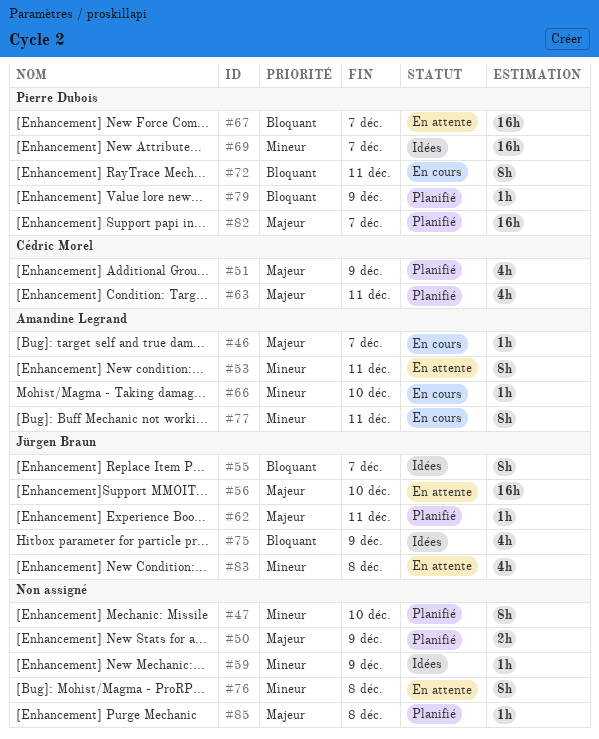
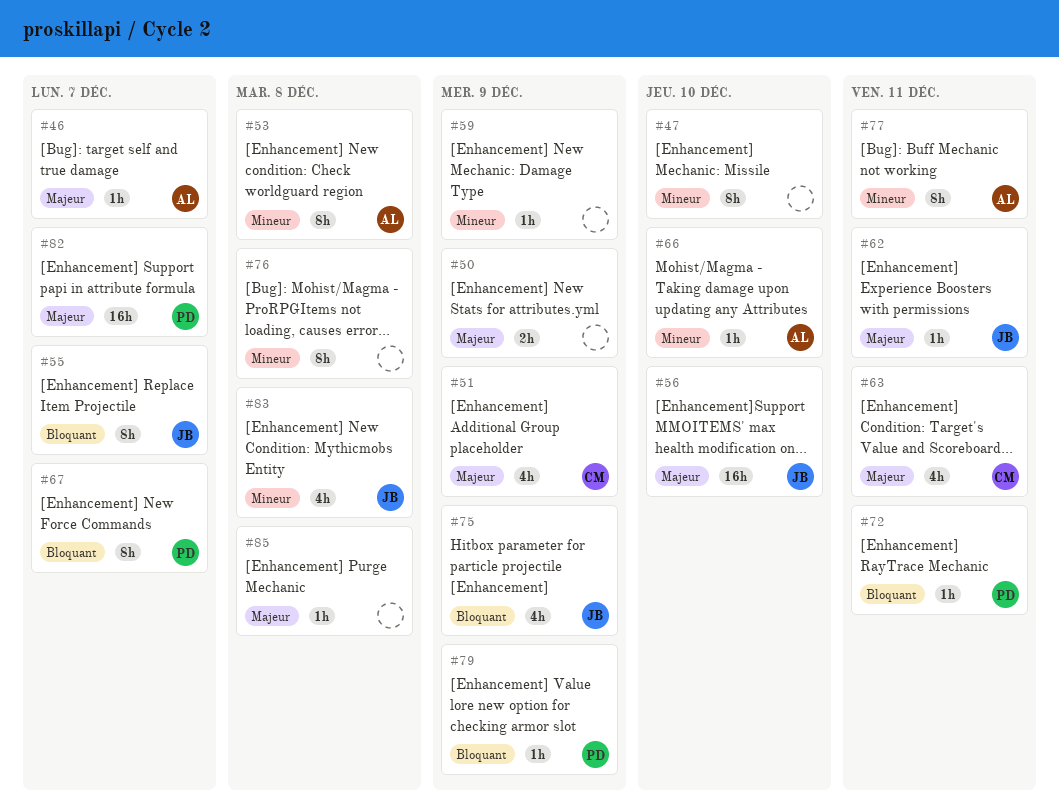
#53, due: Dec 11 -> Dec 8
#67, estimate: 16h -> 8h
#69: present -> none
#72, estimate: 8h -> 1h

